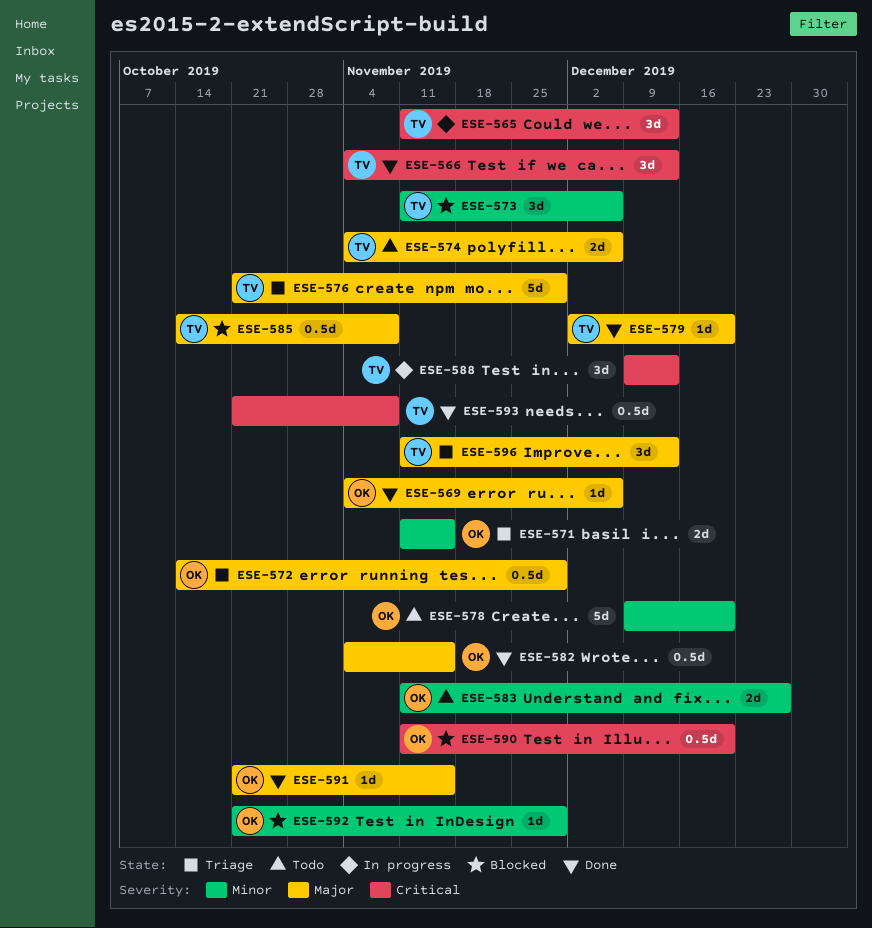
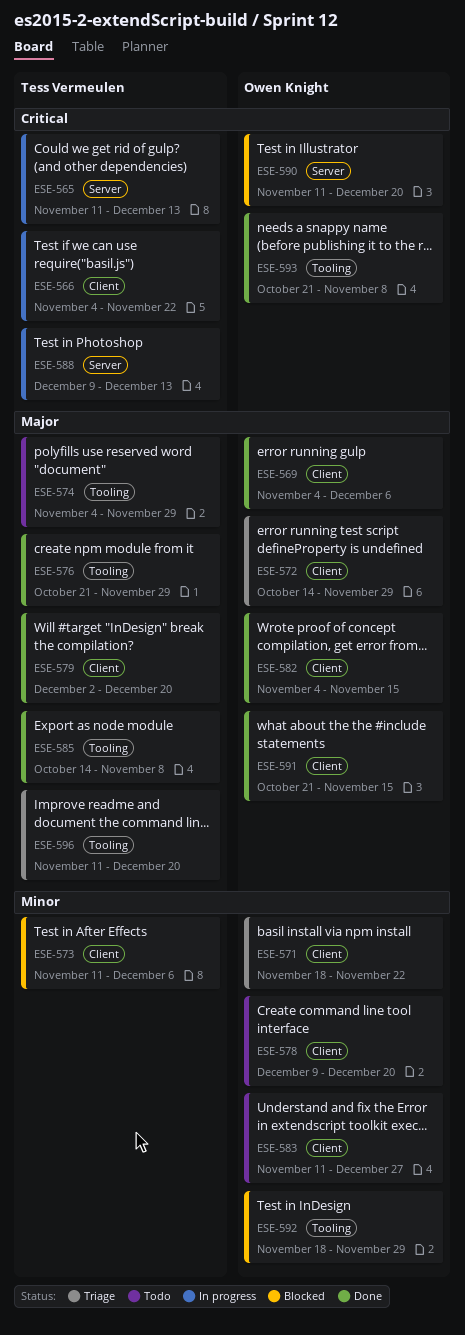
ESE-566, status: Done -> In progress
ESE-566, due: Dec 13 -> Nov 22
ESE-571, start: Nov 11 -> Nov 18
ESE-571, due: Nov 15 -> Nov 22
ESE-574, due: Dec 6 -> Nov 29
ESE-576, status: Triage -> Done
ESE-585, status: Blocked -> Done
ESE-592, start: Oct 21 -> Nov 18
ESE-593, owner: Tess Vermeulen -> Owen Knight
ESE-596, due: Dec 13 -> Dec 20

